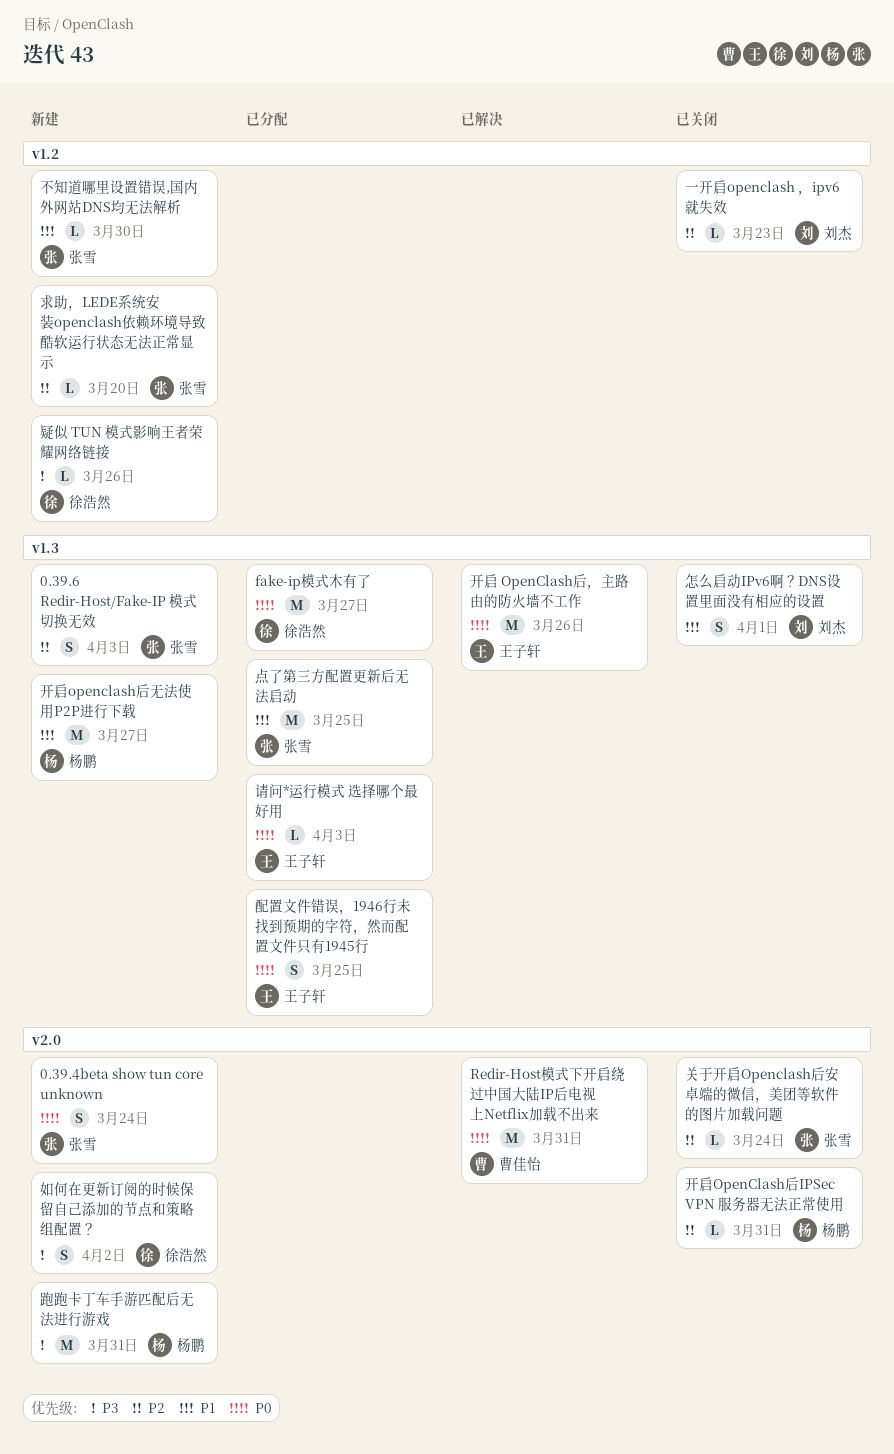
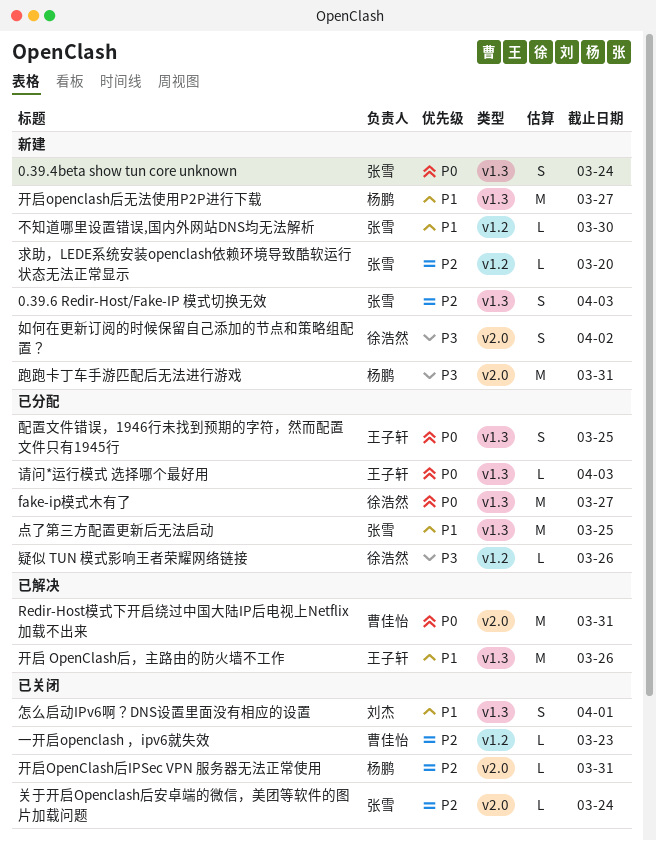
0.39.4beta show tun core unknown, label: v2.0 -> v1.3
一开启openclash ，ipv6就失效, owner: 刘杰 -> 曹佳怡
开启 OpenClash后，主路由的防火墙不工作, priority: P0 -> P1
疑似 TUN 模式影响王者荣耀网络链接, status: 新建 -> 已分配

